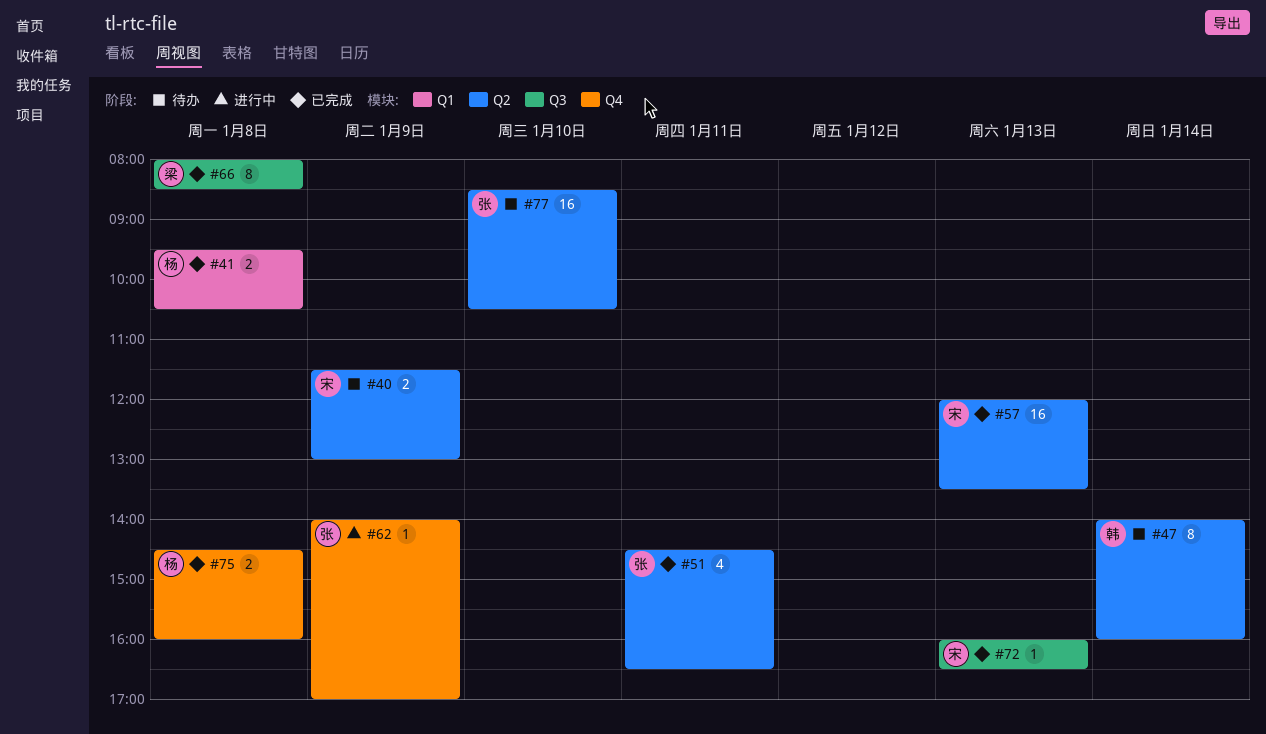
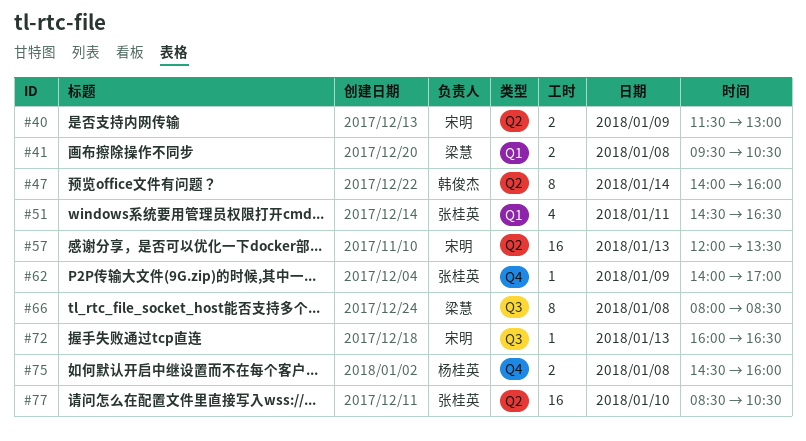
#41, owner: 杨桂英 -> 梁慧
#51, label: Q2 -> Q1

